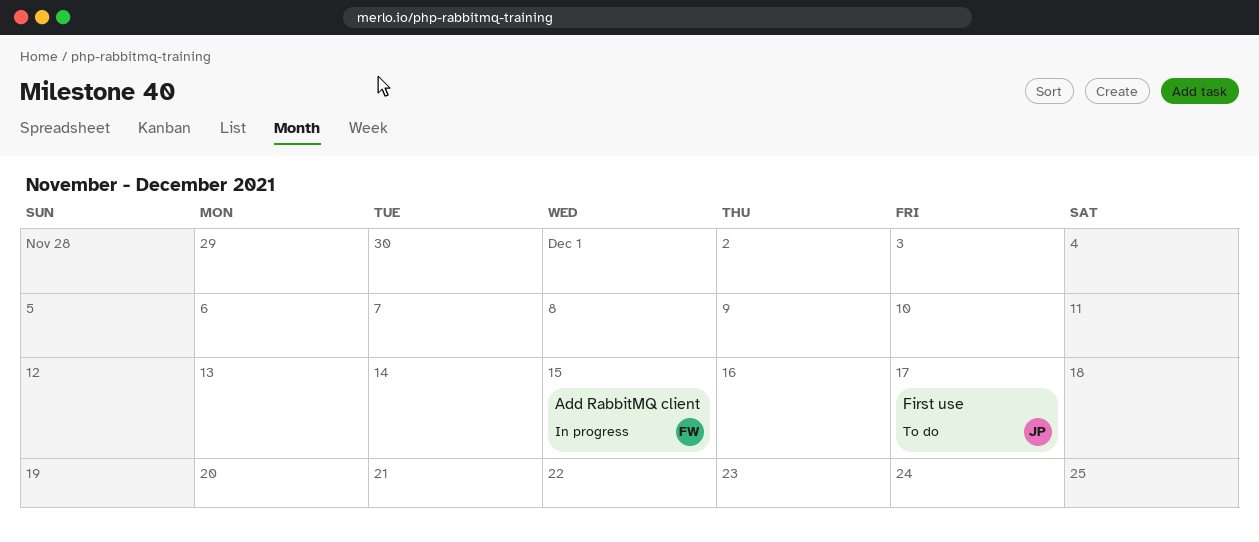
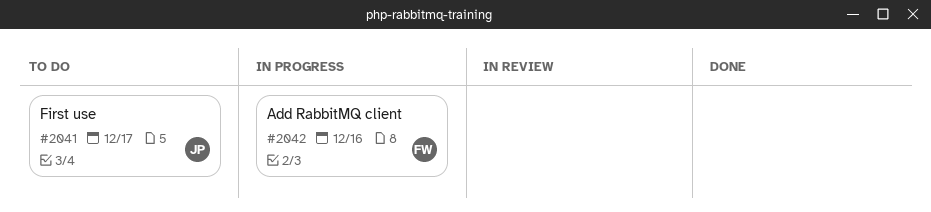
Add RabbitMQ client, due: Dec 15 -> Dec 16

